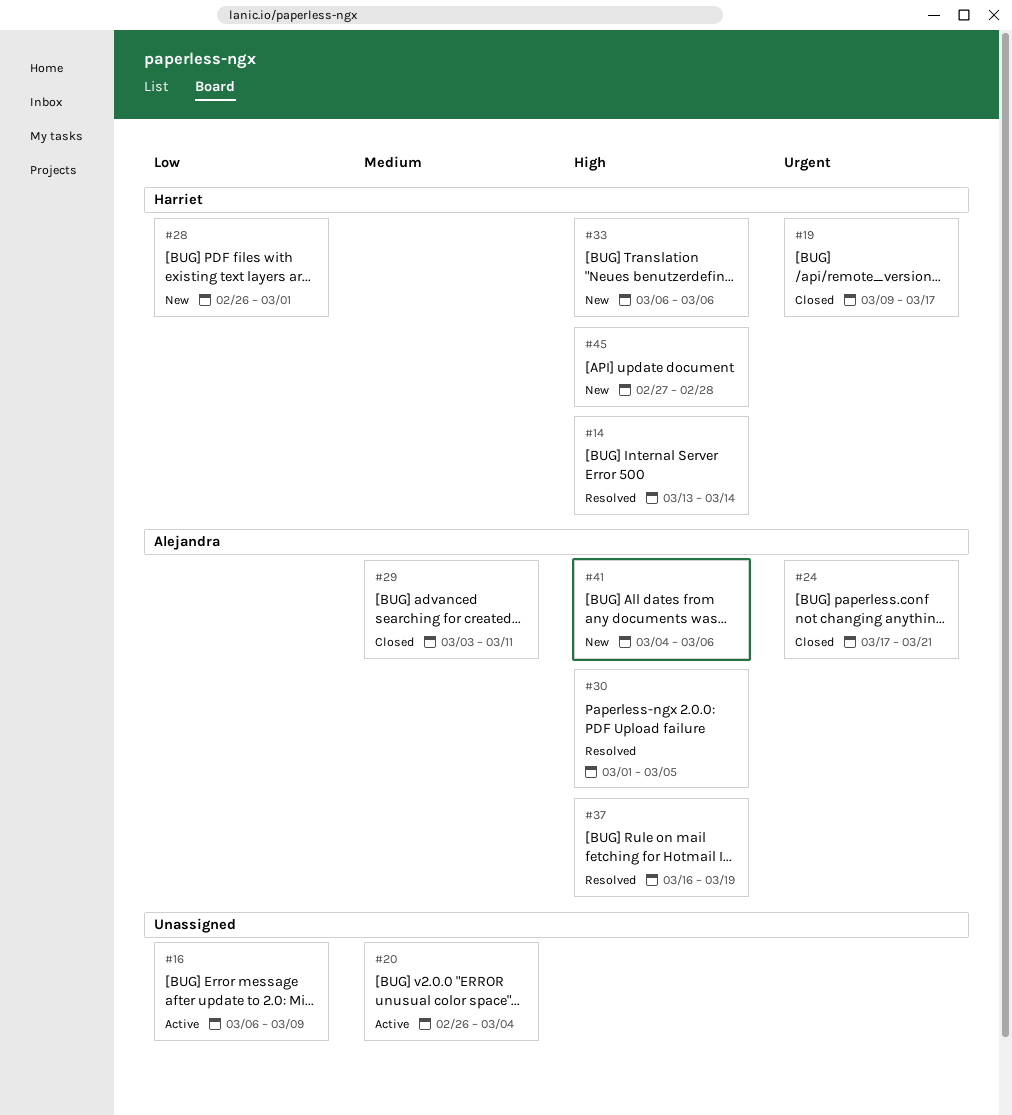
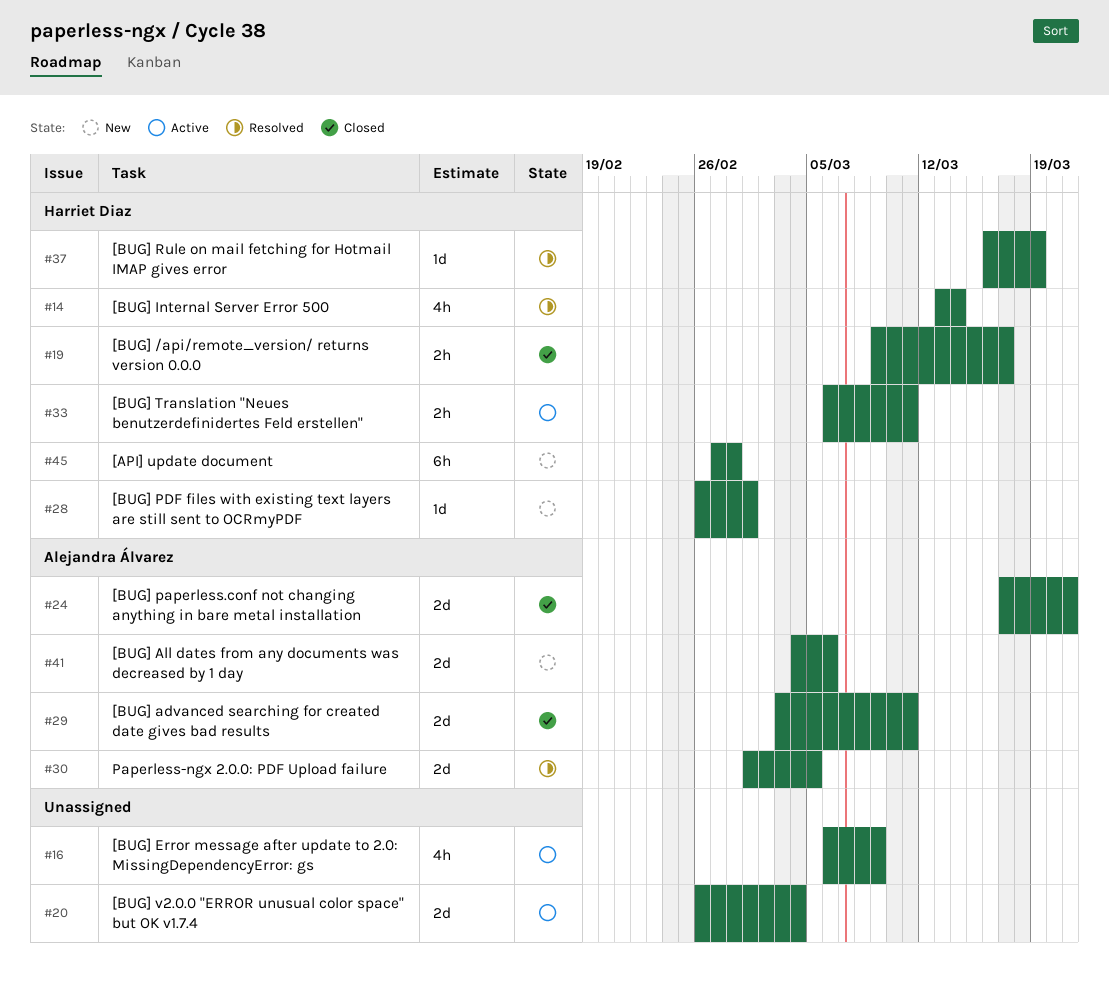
#33, status: New -> Active
#33, due: Mar 6 -> Mar 11
#37, owner: Alejandra Álvarez -> Harriet Diaz

